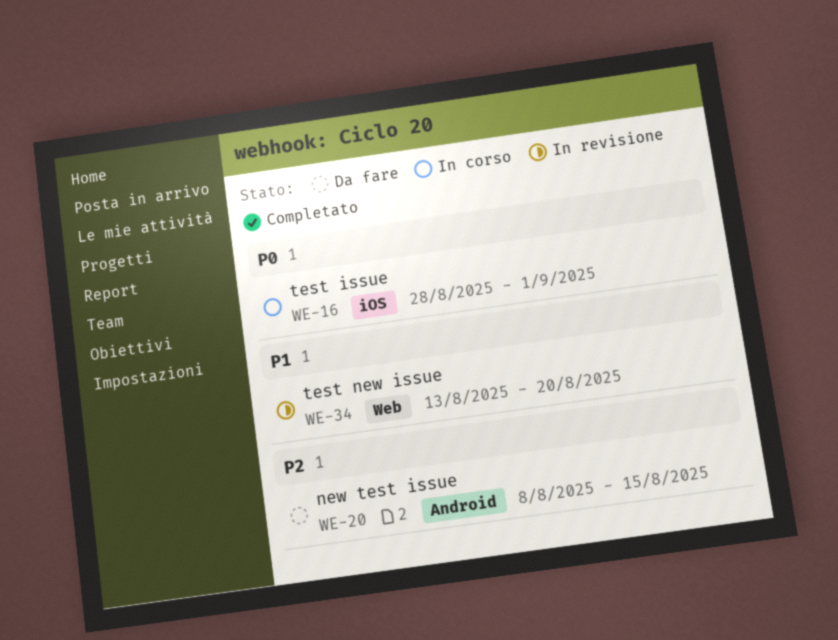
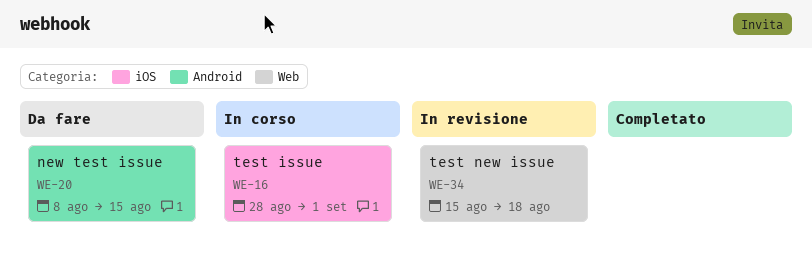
WE-34, start: Aug 13 -> Aug 15
WE-34, due: Aug 20 -> Aug 18

